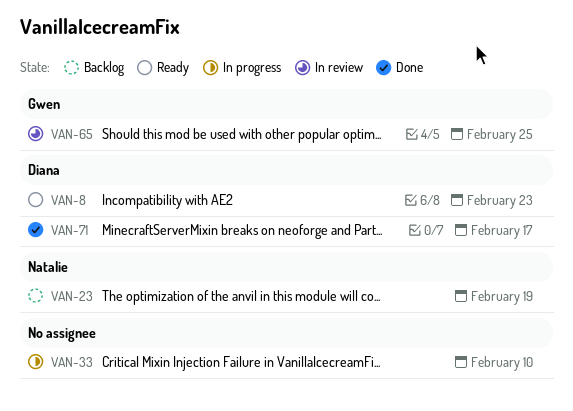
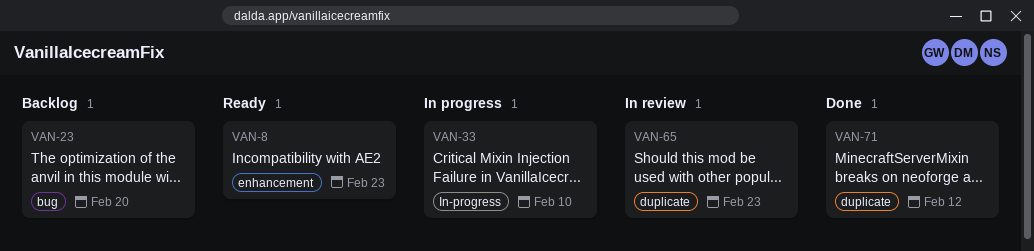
VAN-23, due: Feb 19 -> Feb 20
VAN-65, due: Feb 25 -> Feb 23
VAN-71, due: Feb 17 -> Feb 12

